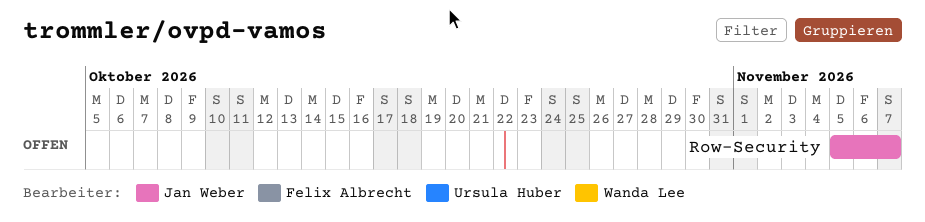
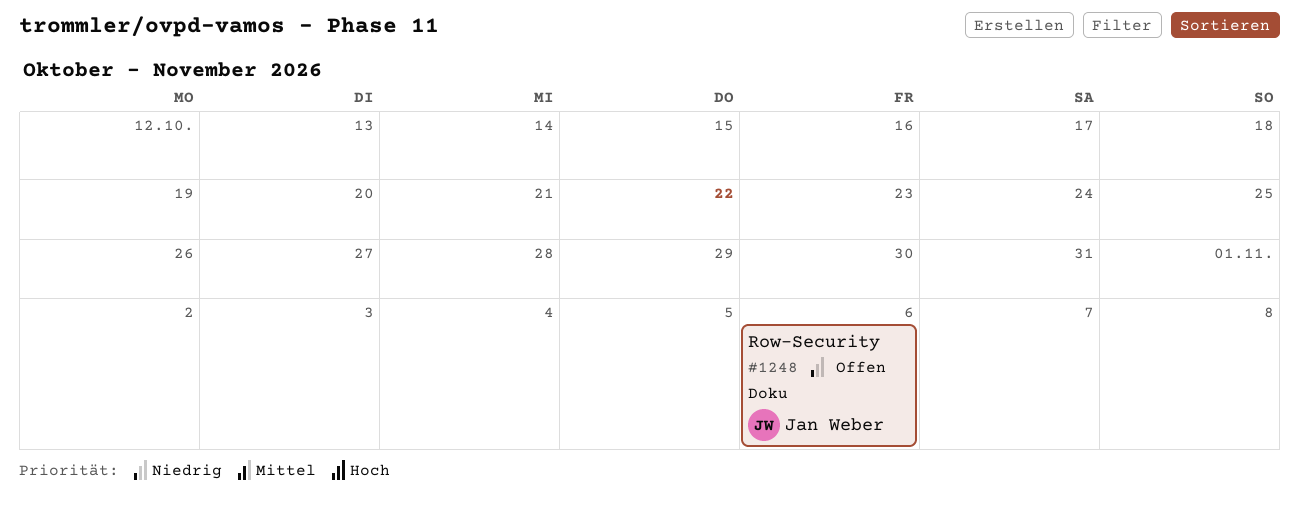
Row-Security, due: Nov 7 -> Nov 6

